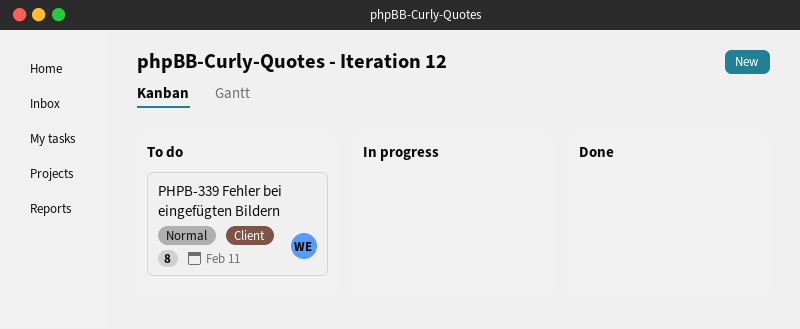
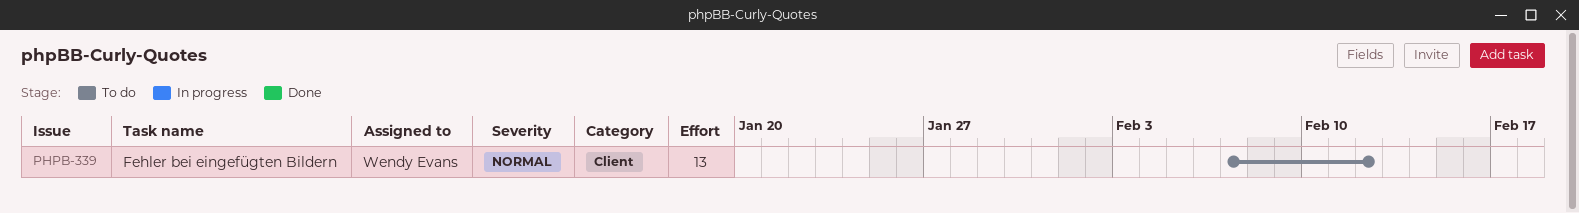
PHPB-339, estimate: 8 -> 13
PHPB-339, due: Feb 11 -> Feb 12

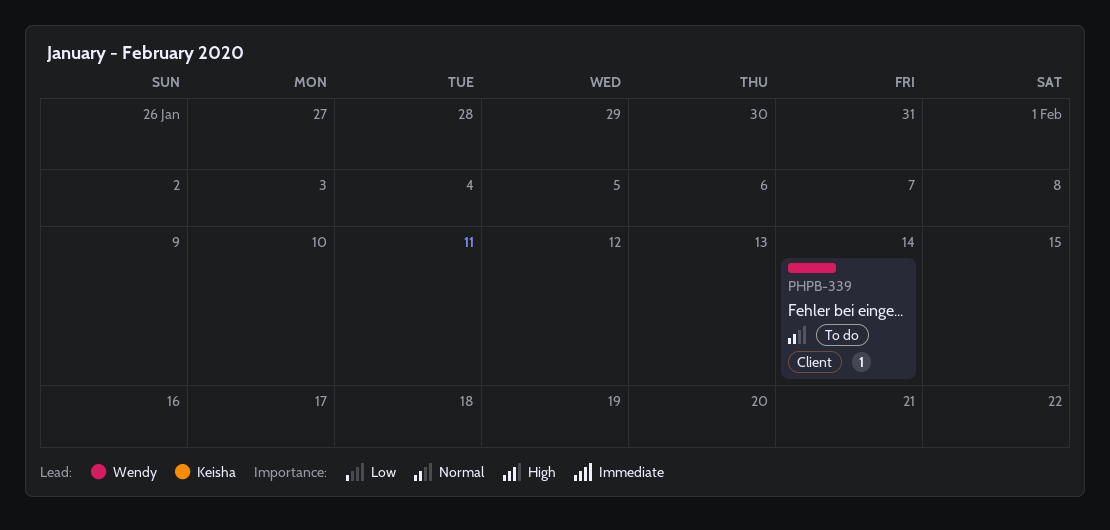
PHPB-339, estimate: 13 -> 1
PHPB-339, due: Feb 12 -> Feb 14

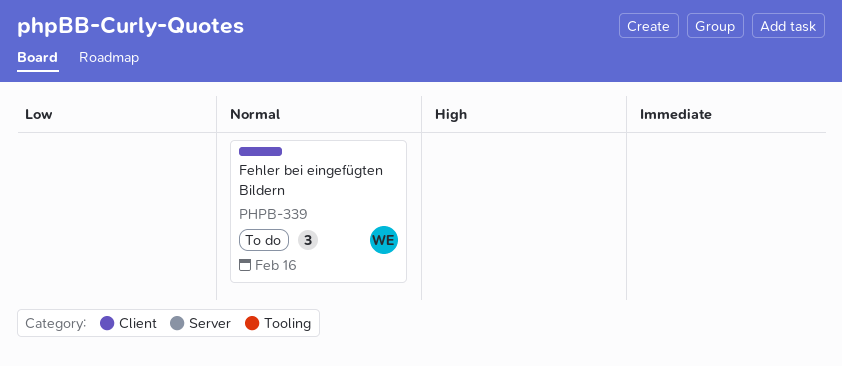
PHPB-339, estimate: 1 -> 3
PHPB-339, due: Feb 14 -> Feb 16

